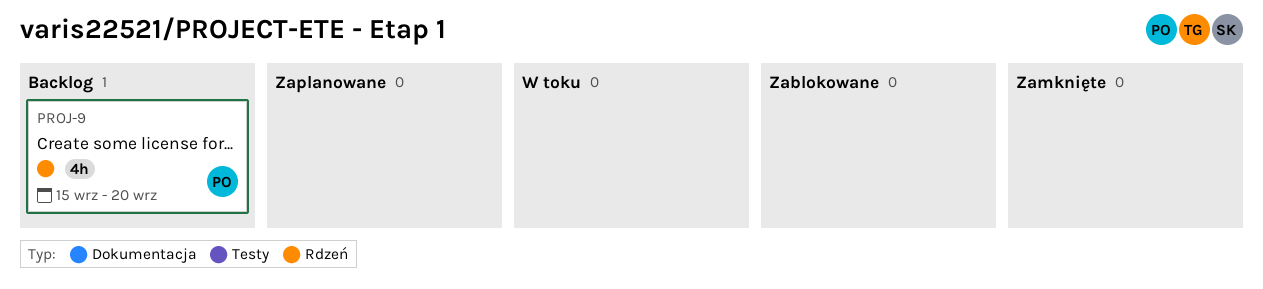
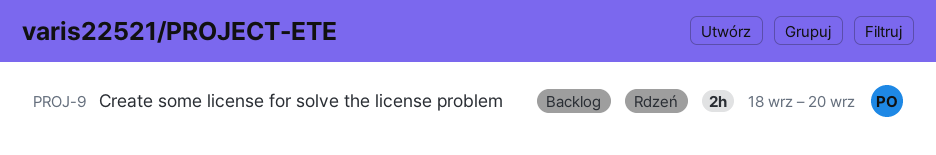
PROJ-9, estimate: 4h -> 2h
PROJ-9, start: Sep 15 -> Sep 18

